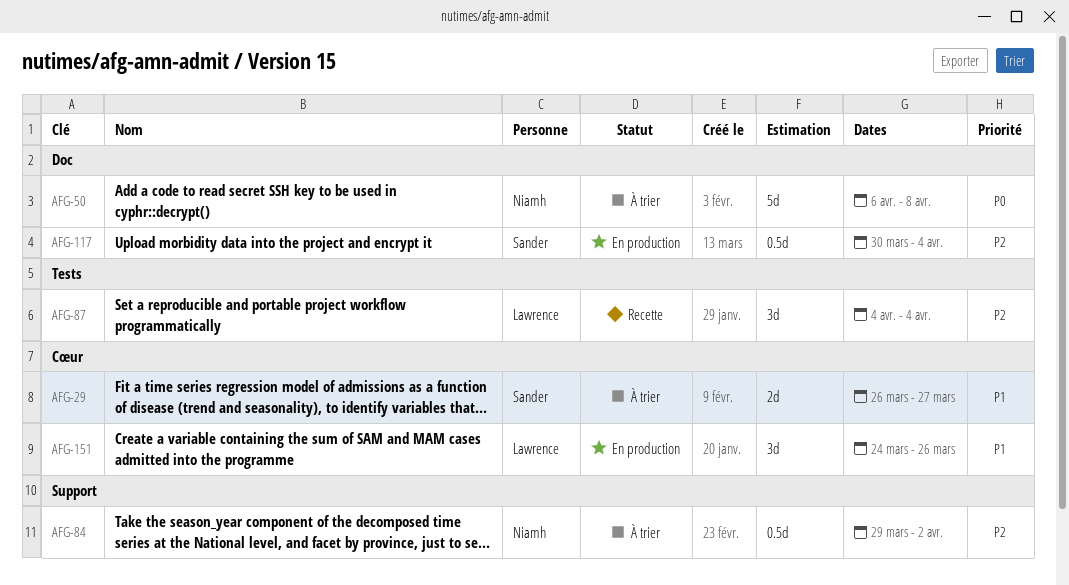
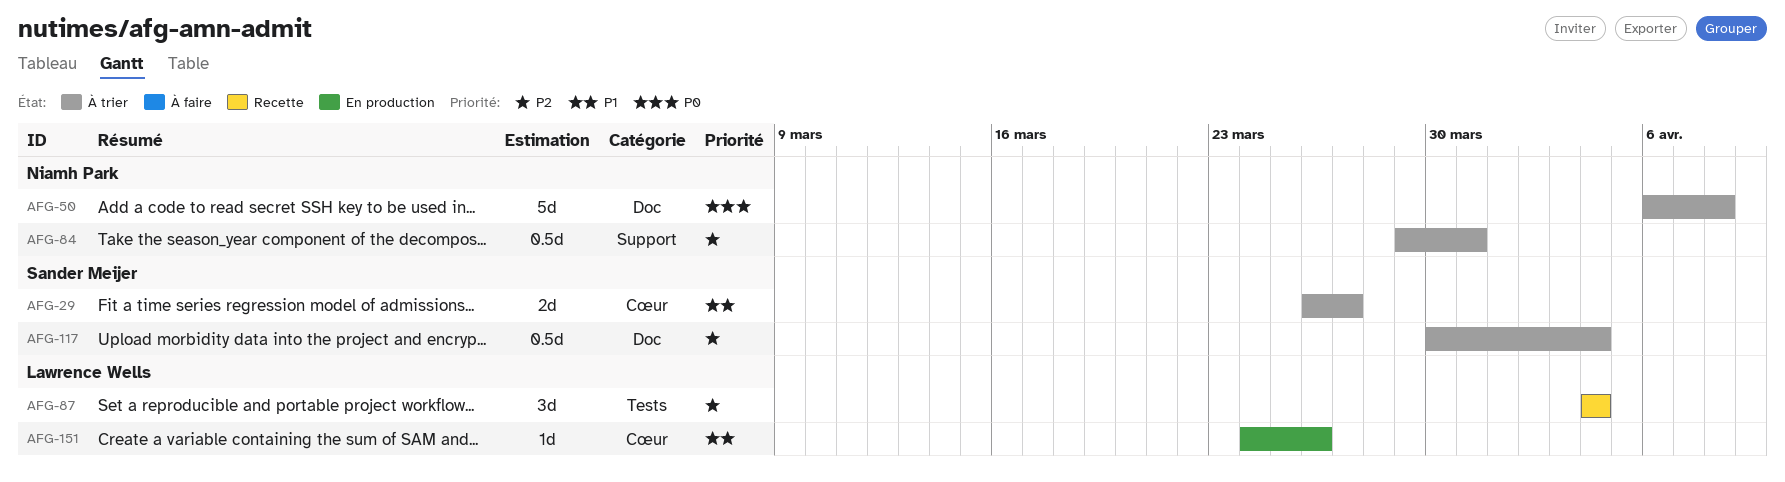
AFG-84, due: Apr 2 -> Mar 31
AFG-117, status: En production -> À trier
AFG-151, estimate: 3d -> 1d

